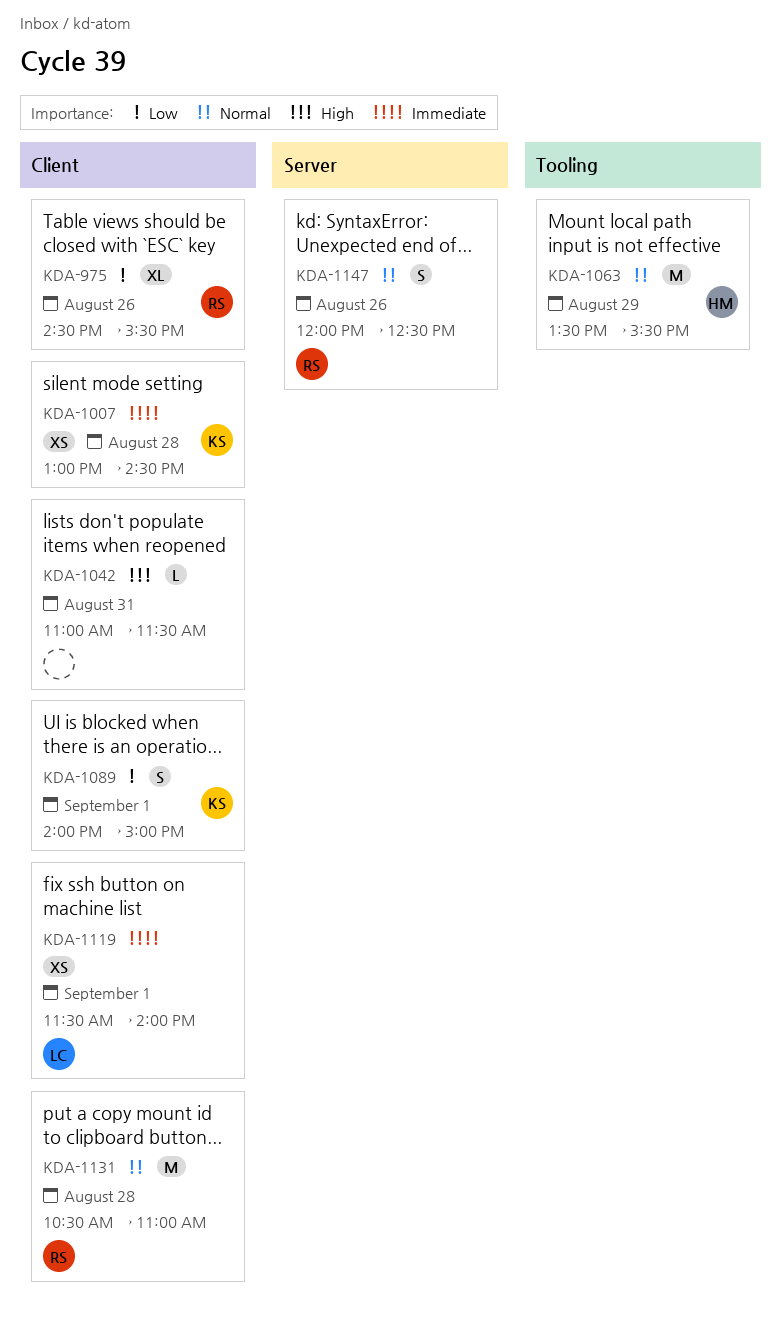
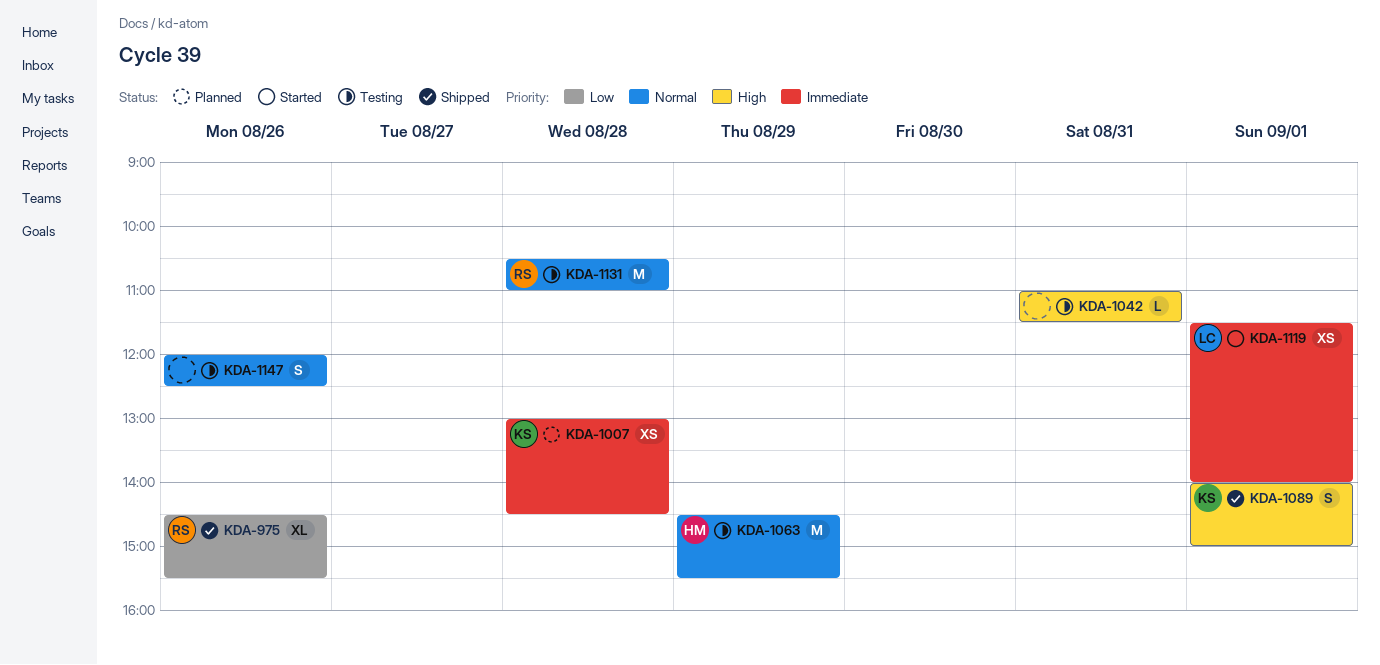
KDA-1063, begins: 13:30 -> 14:30
KDA-1089, priority: Low -> High
KDA-1147, owner: RS -> none

